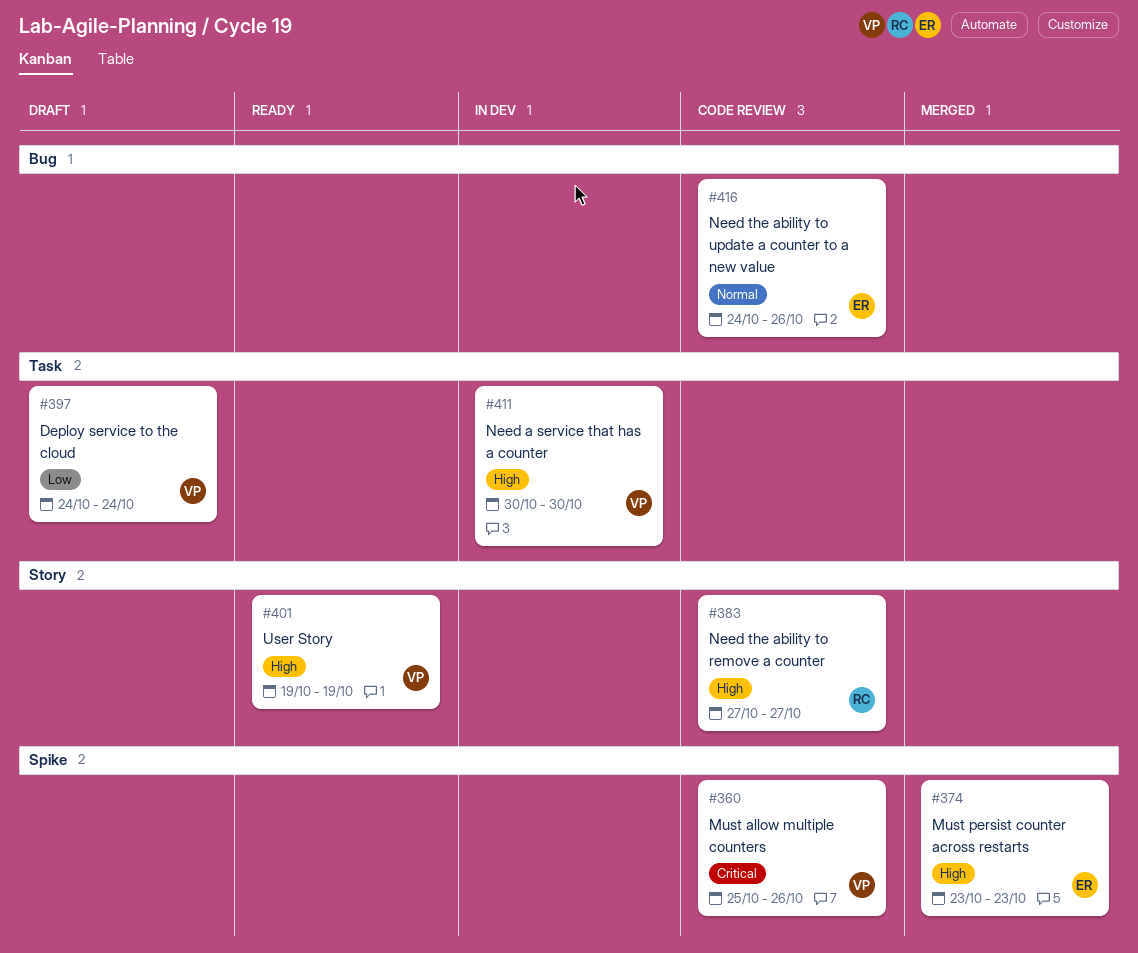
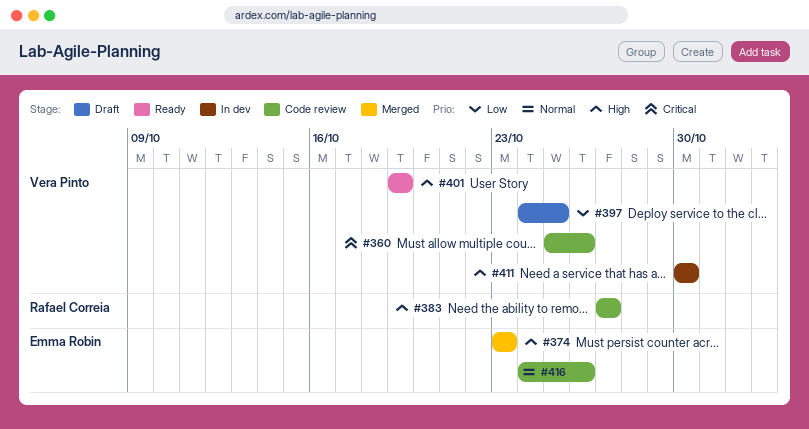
#397, due: Oct 24 -> Oct 25

